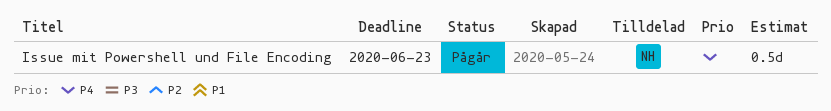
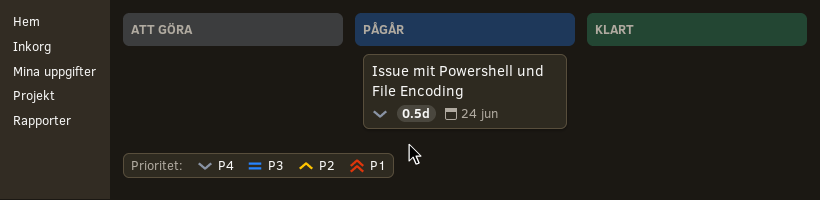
Issue mit Powershell und File Encoding, due: Jun 23 -> Jun 24

